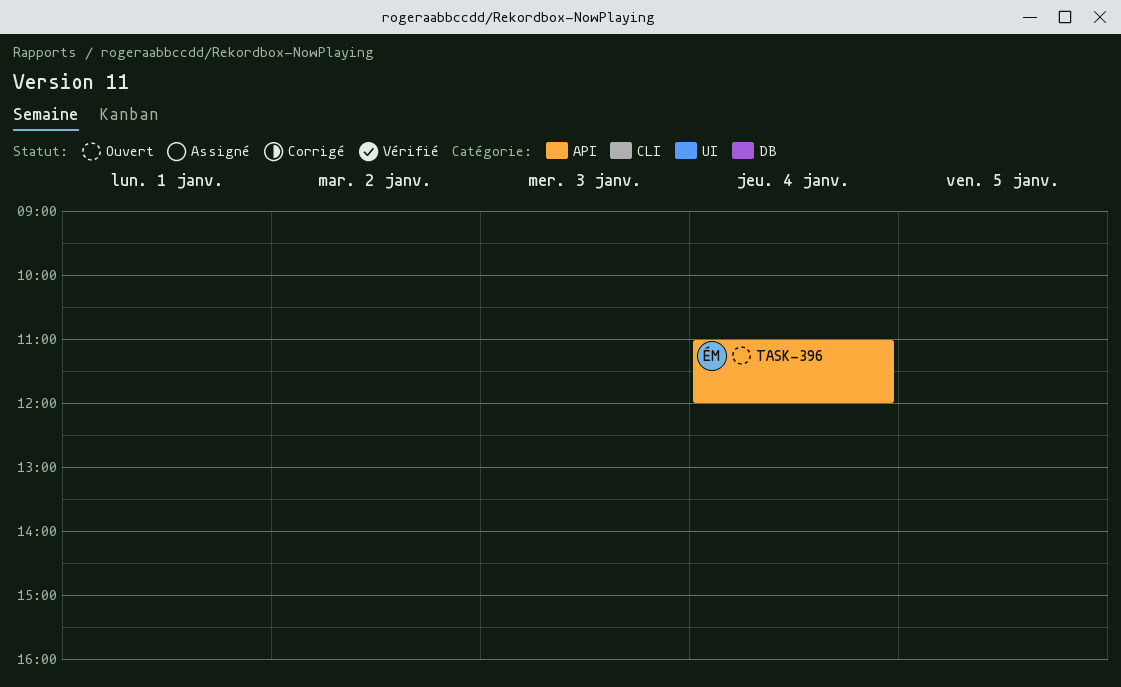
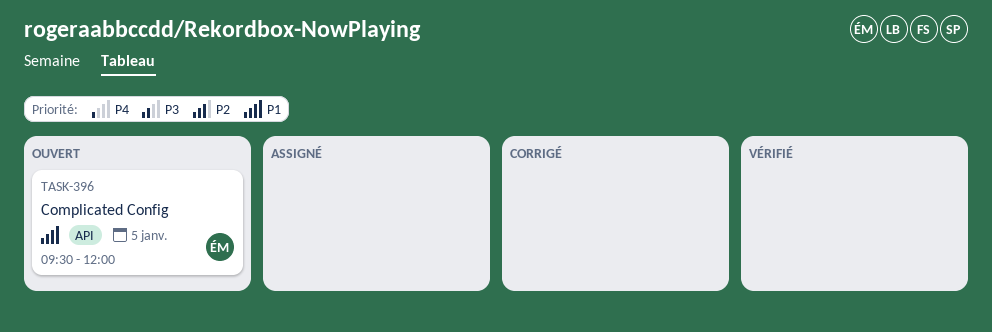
TASK-396, day: Jan 4 -> Jan 5
TASK-396, begins: 11:00 -> 09:30

